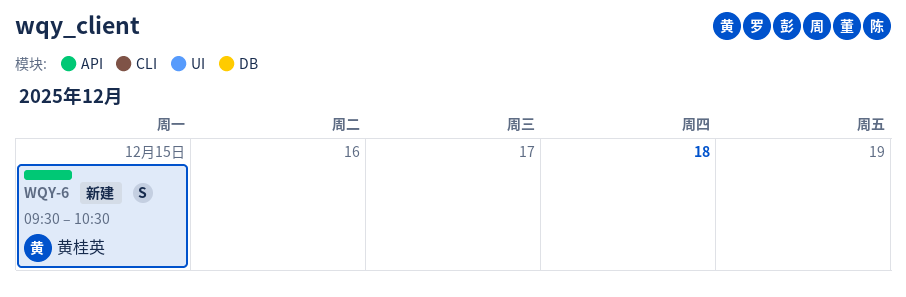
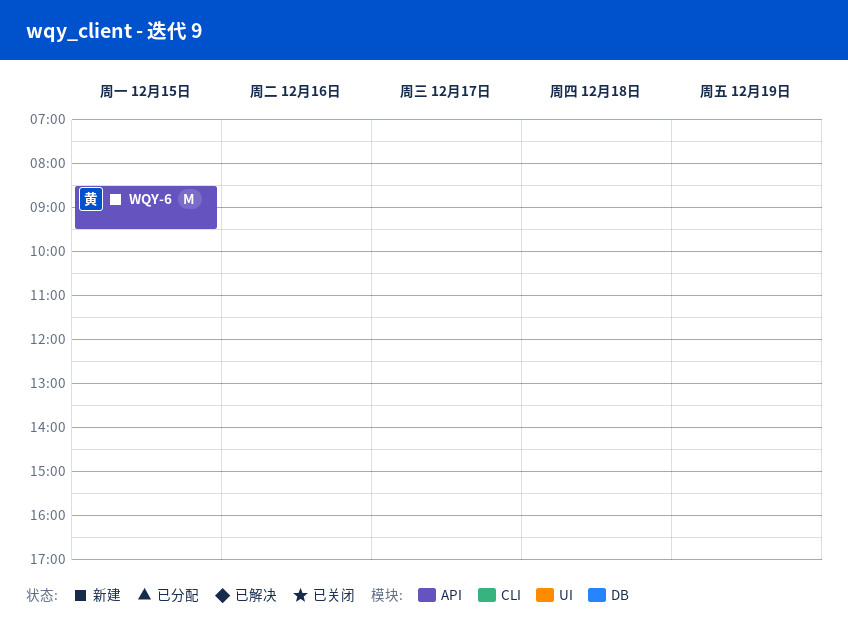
WQY-6, estimate: S -> M
WQY-6, begins: 09:30 -> 08:30
WQY-6, ends: 10:30 -> 09:30

